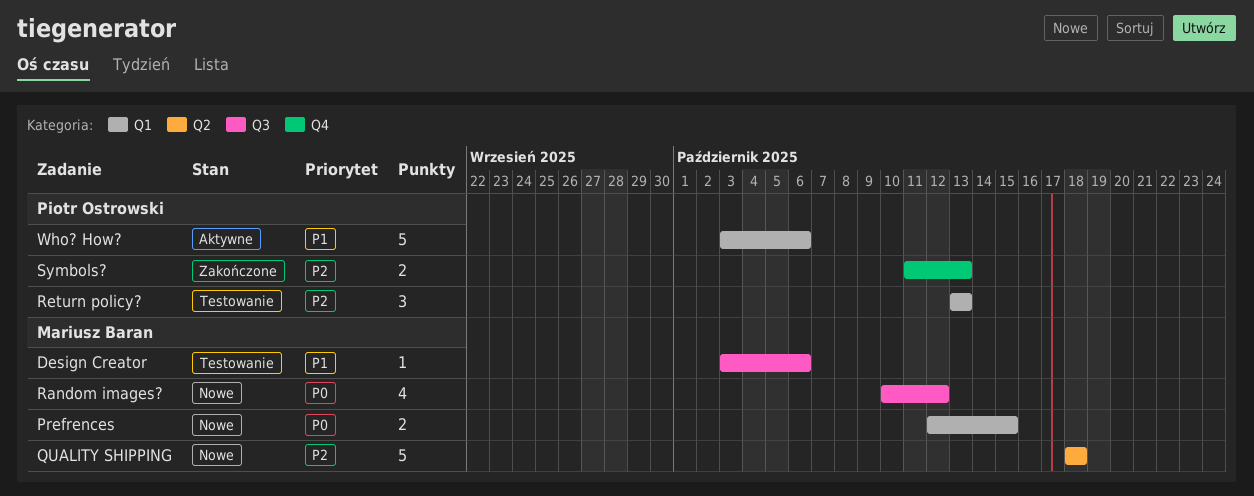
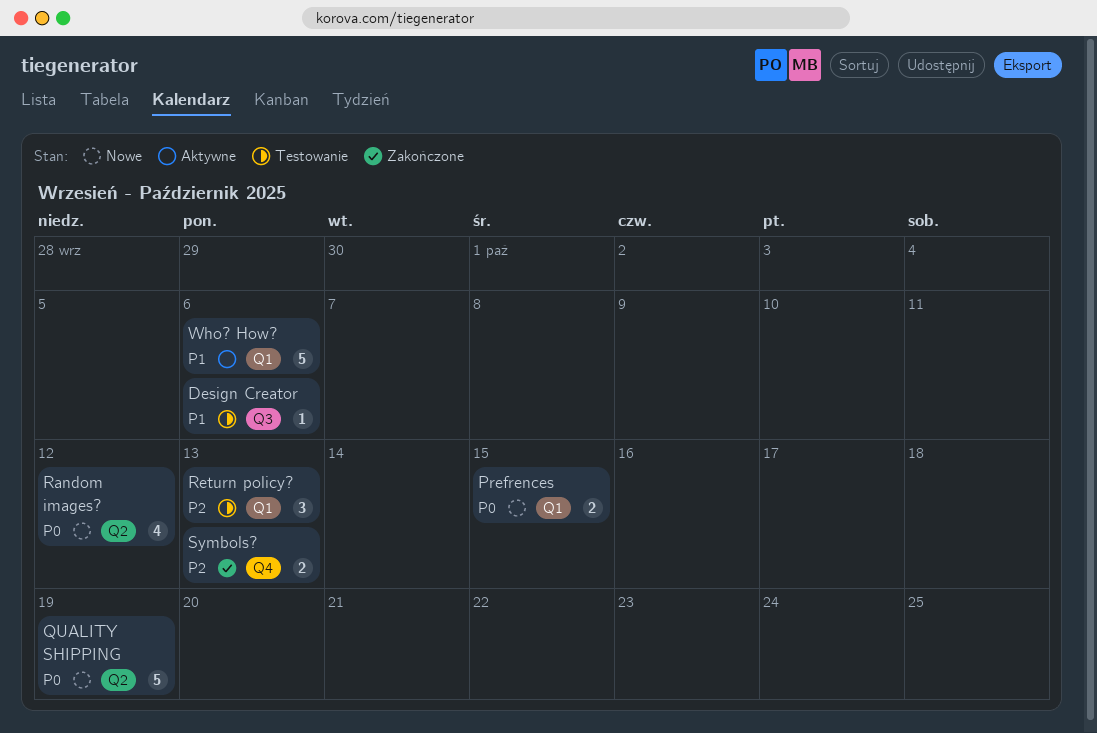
QUALITY SHIPPING, priority: P2 -> P0
QUALITY SHIPPING, due: Oct 18 -> Oct 19
Random images?, label: Q3 -> Q2

